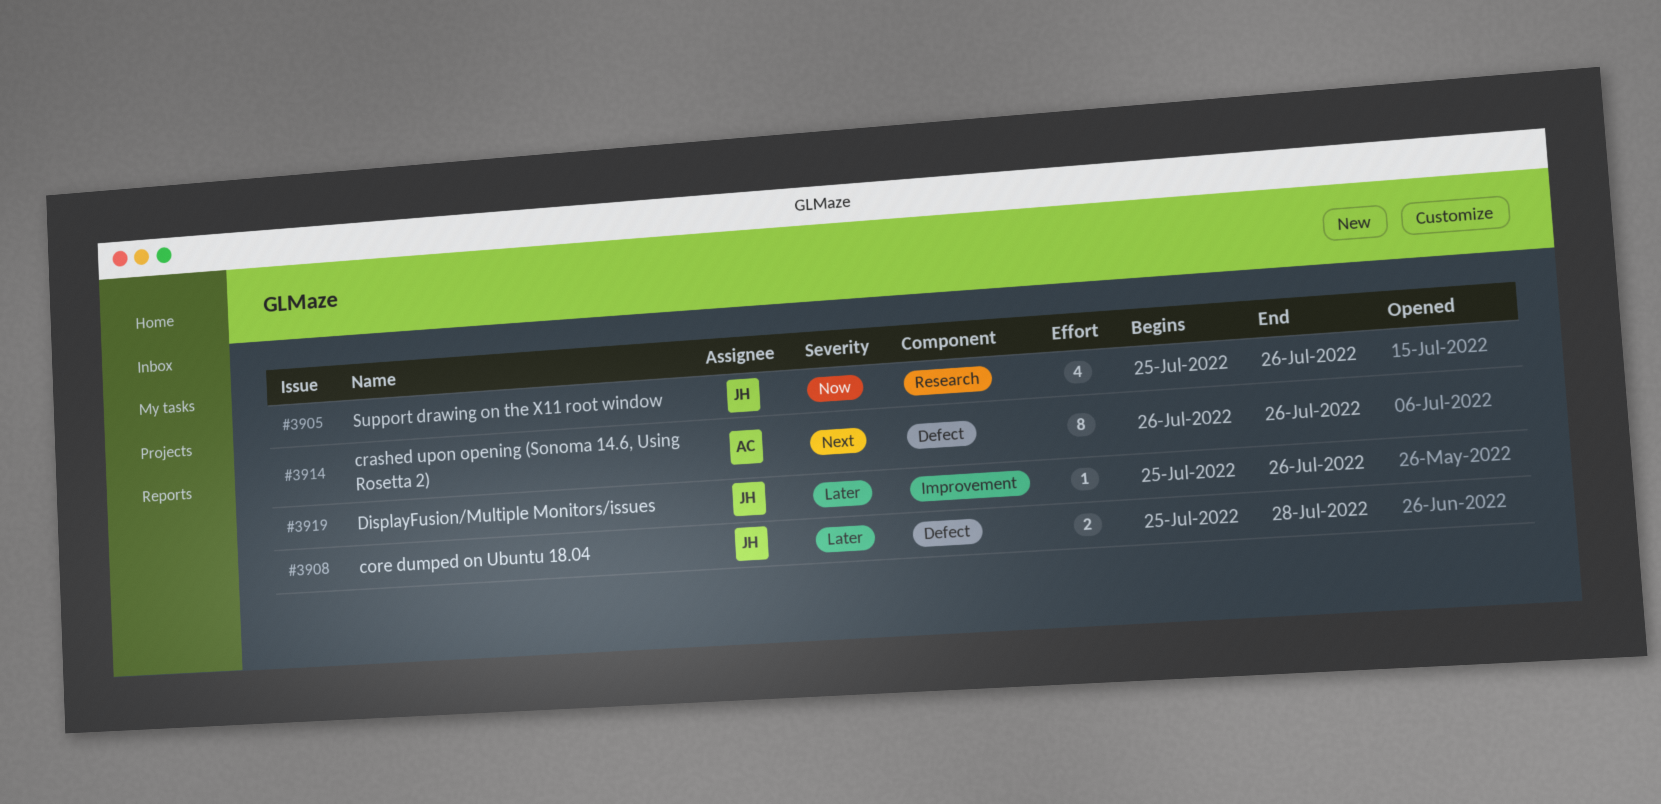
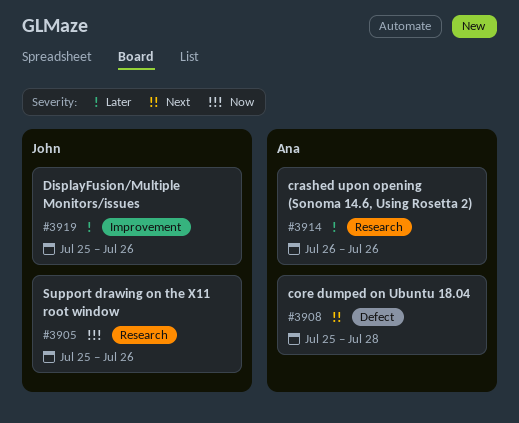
#3908, owner: John -> Ana
#3908, priority: Later -> Next
#3914, priority: Next -> Later
#3914, label: Defect -> Research

